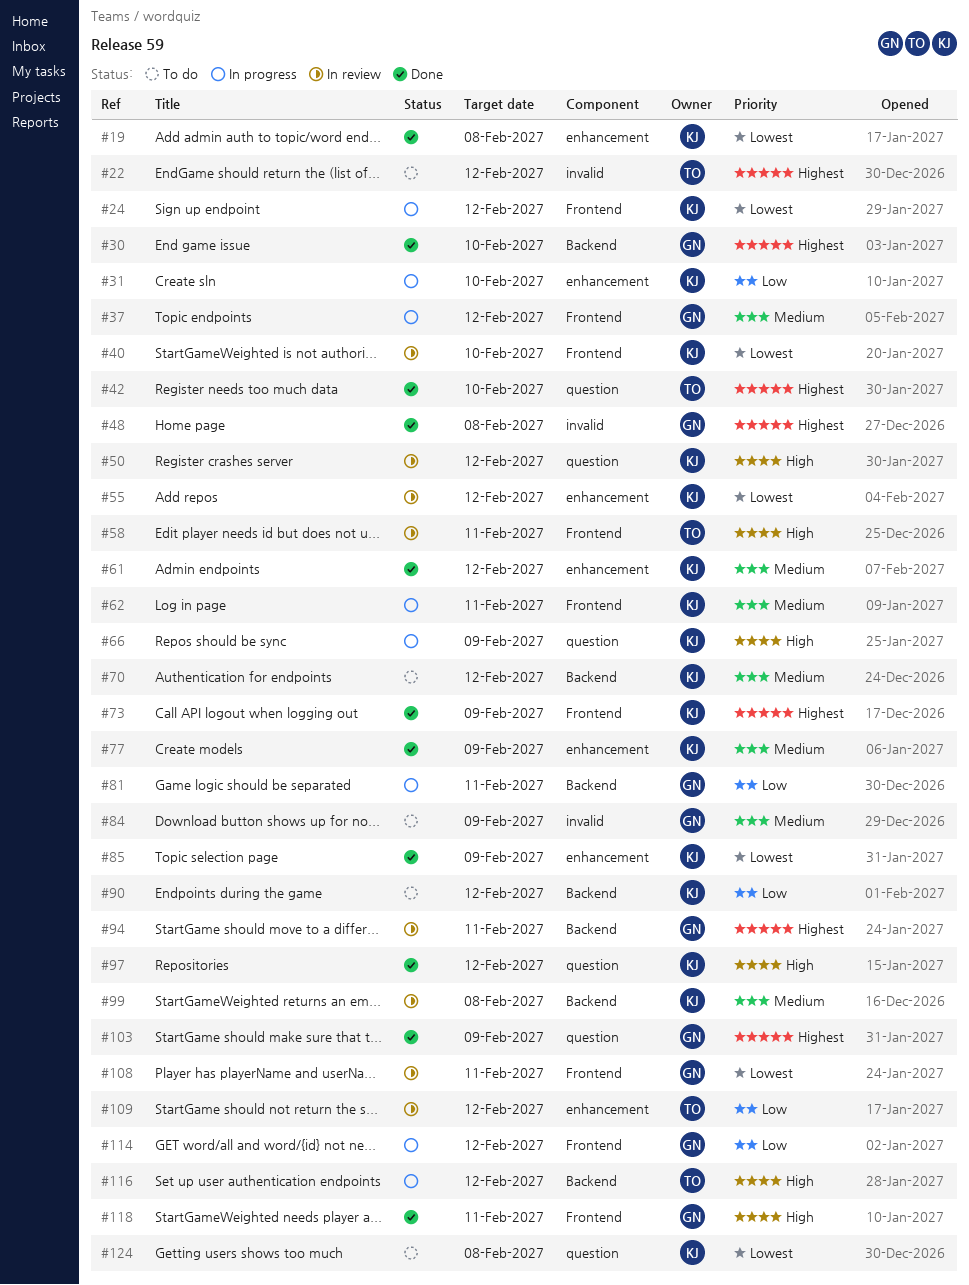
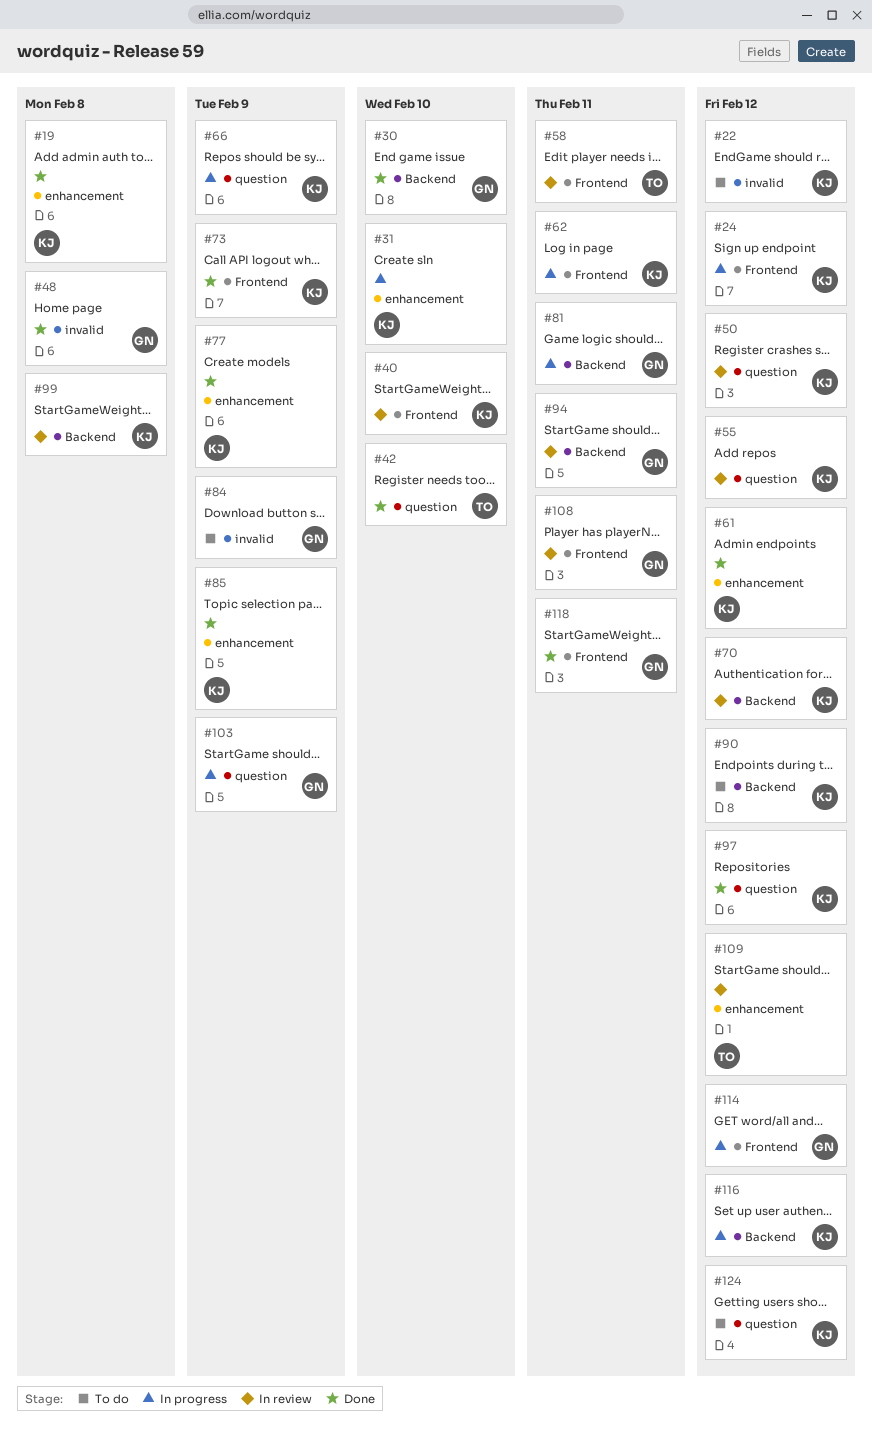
#22, owner: TO -> KJ
#37: present -> none
#55, label: enhancement -> question
#70, status: To do -> In review
#103, status: Done -> In progress
#116, owner: TO -> KJ
#124, due: Feb 8 -> Feb 12

